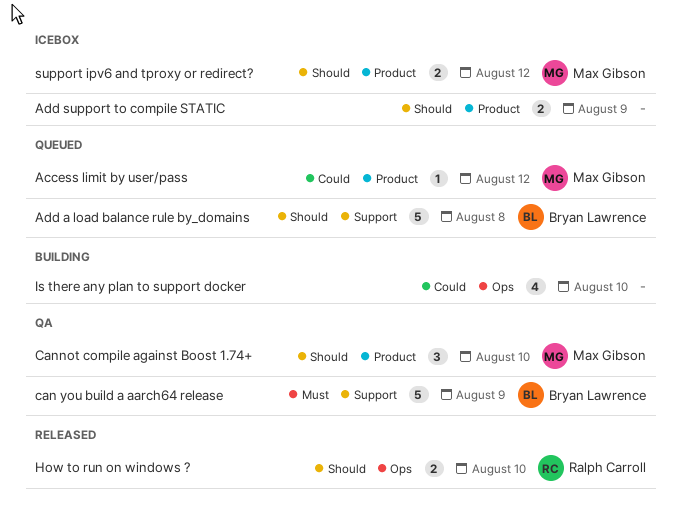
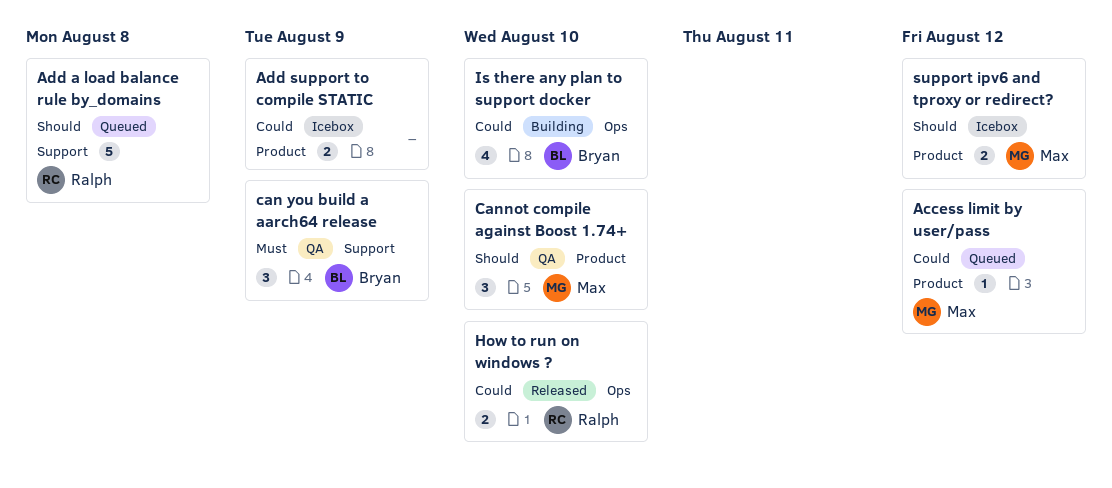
Add a load balance rule by_domains, owner: Bryan Lawrence -> Ralph Carroll
Add support to compile STATIC, priority: Should -> Could
can you build a aarch64 release, estimate: 5 -> 3
How to run on windows ?, priority: Should -> Could
Is there any plan to support docker, owner: none -> Bryan Lawrence

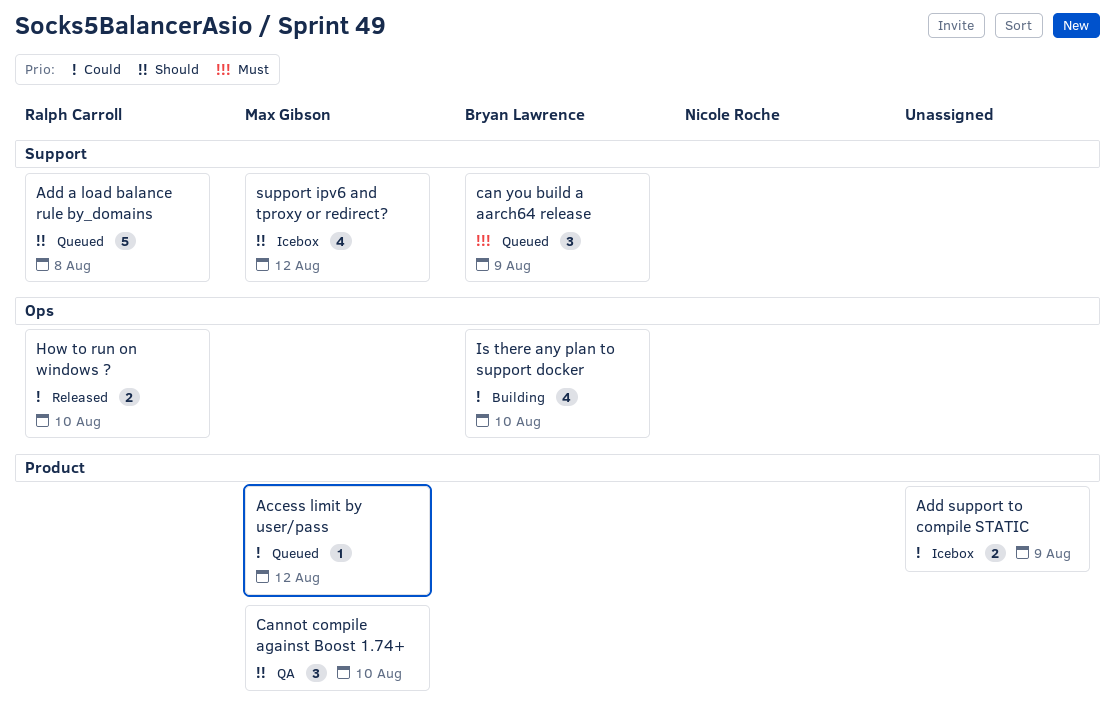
can you build a aarch64 release, status: QA -> Queued
support ipv6 and tproxy or redirect?, label: Product -> Support
support ipv6 and tproxy or redirect?, estimate: 2 -> 4

